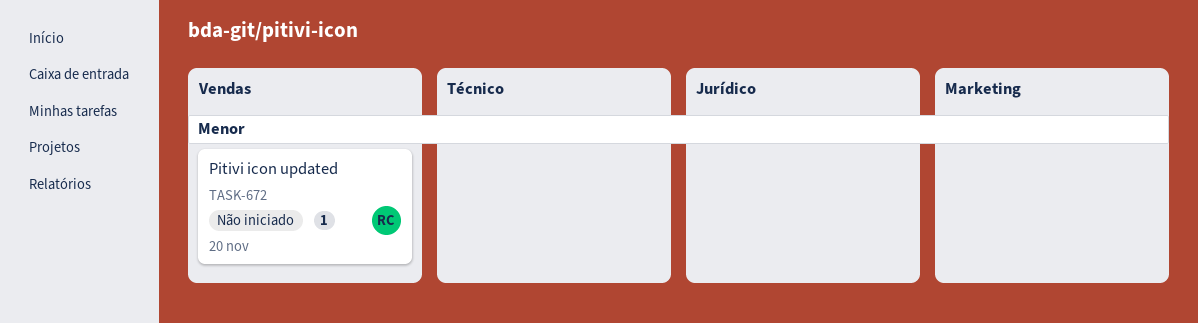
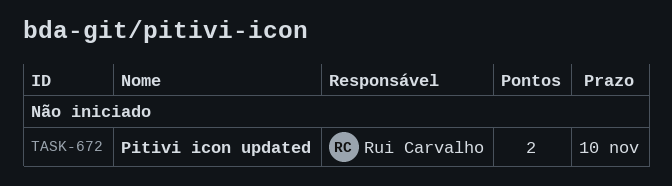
TASK-672, estimate: 1 -> 2
TASK-672, due: Nov 20 -> Nov 10

